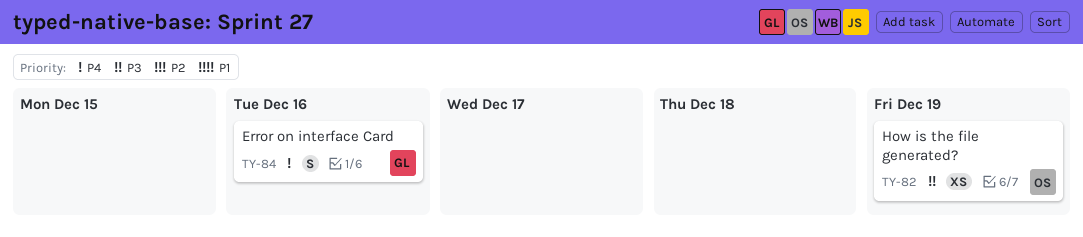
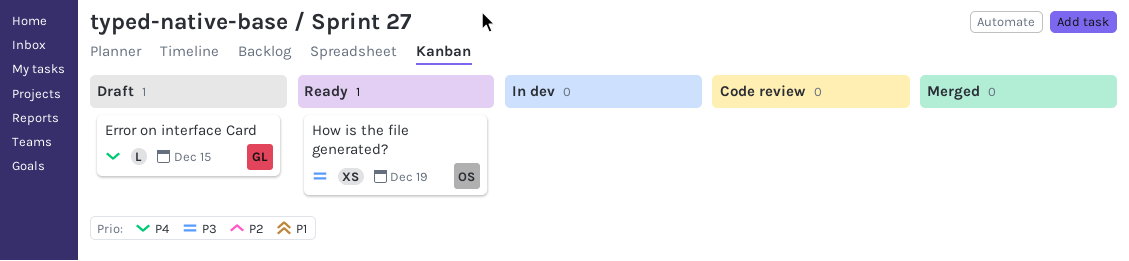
Error on interface Card, estimate: S -> L
Error on interface Card, due: Dec 16 -> Dec 15

